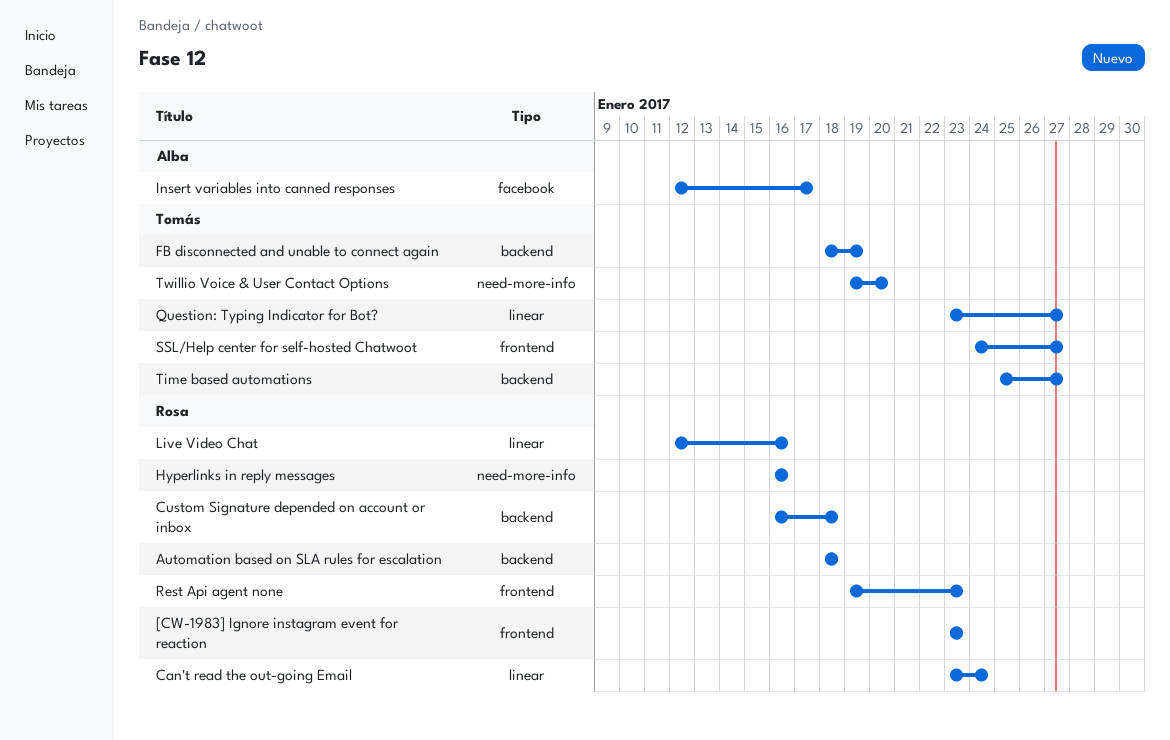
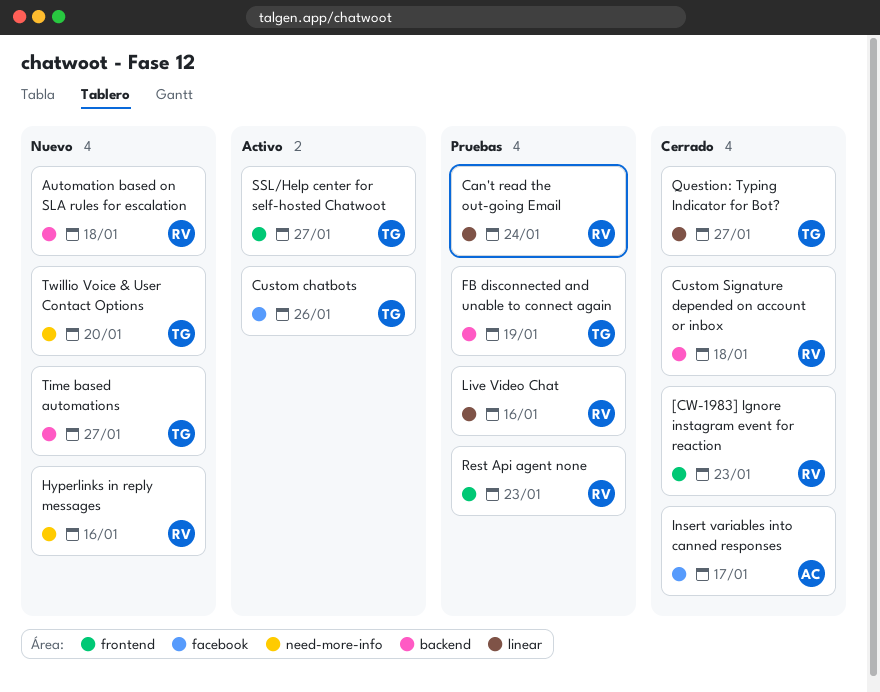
Custom chatbots: none -> present

